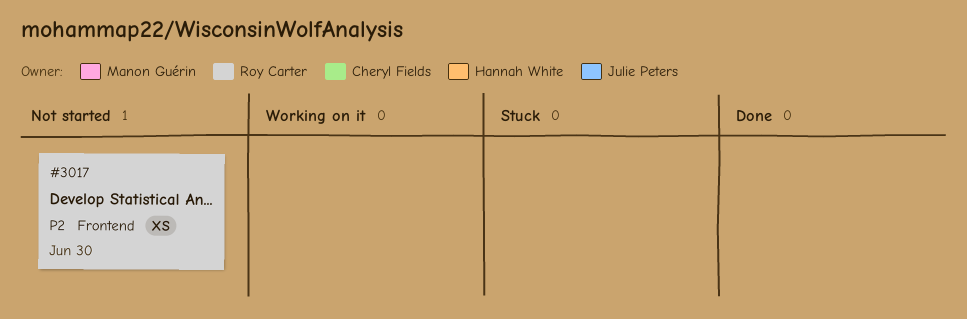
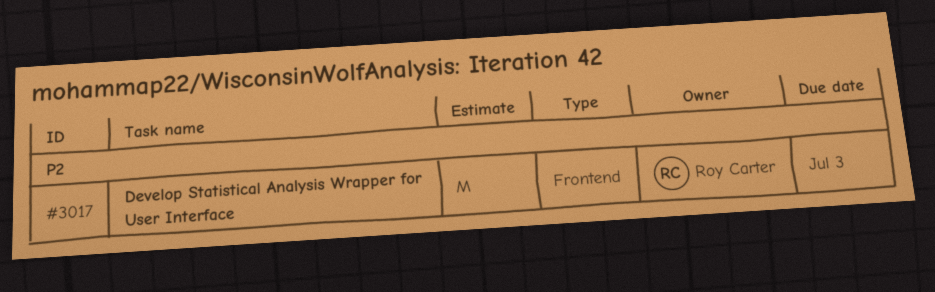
#3017, estimate: XS -> M
#3017, due: Jun 30 -> Jul 3

